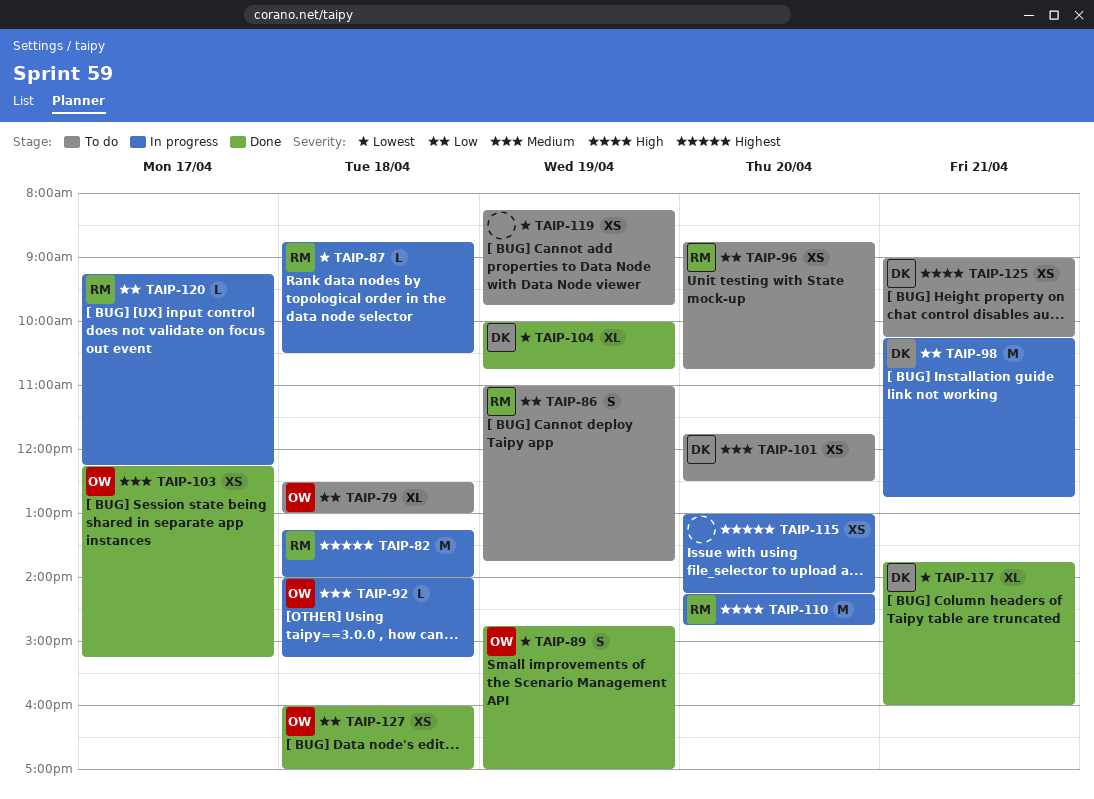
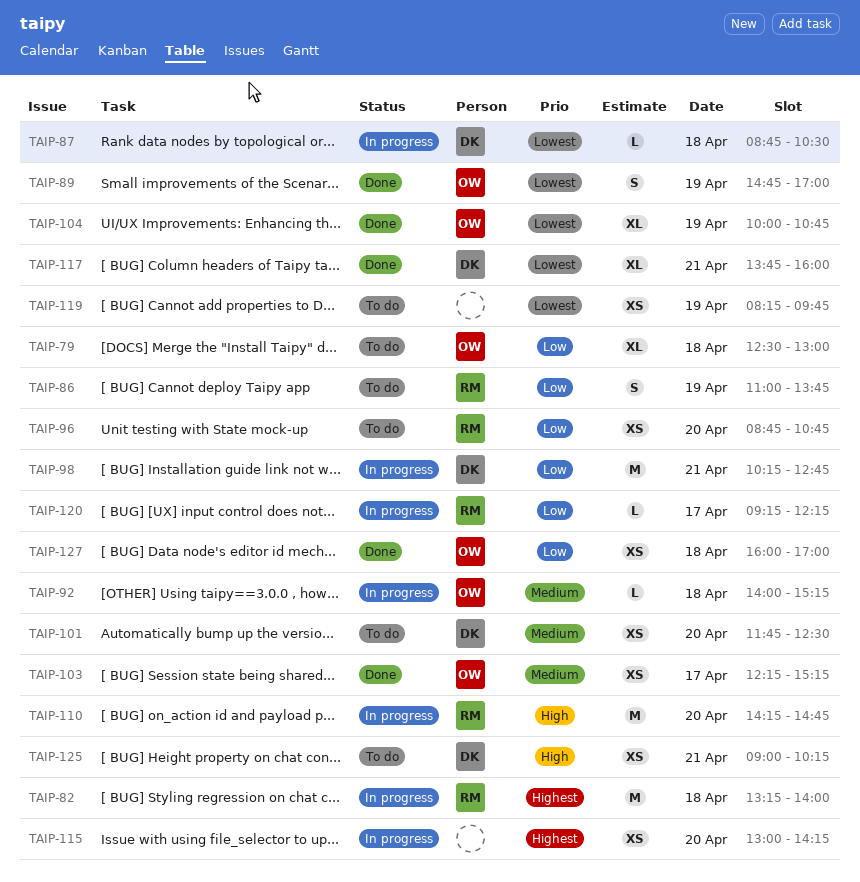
TAIP-87, owner: RM -> DK
TAIP-104, owner: DK -> OW

